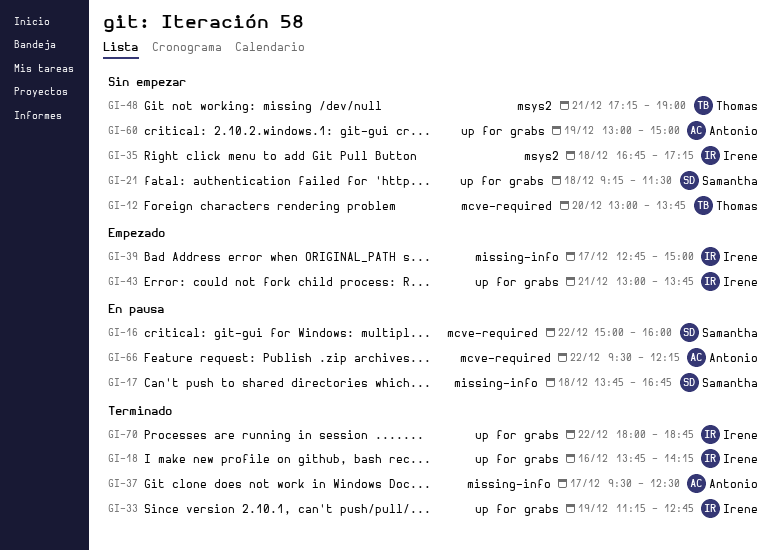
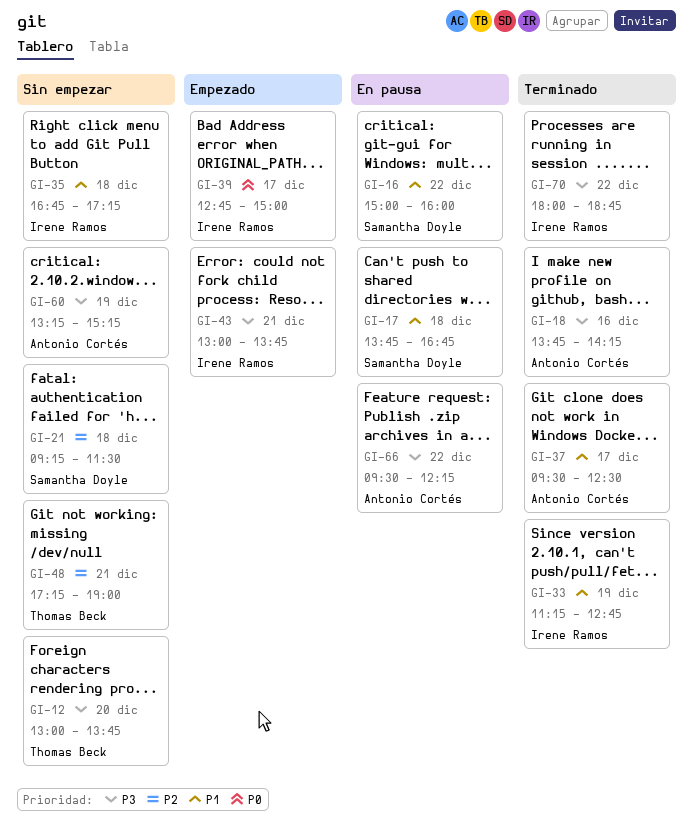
GI-18, owner: Irene Ramos -> Antonio Cortés
GI-60, begins: 13:00 -> 13:15
GI-60, ends: 15:00 -> 15:15

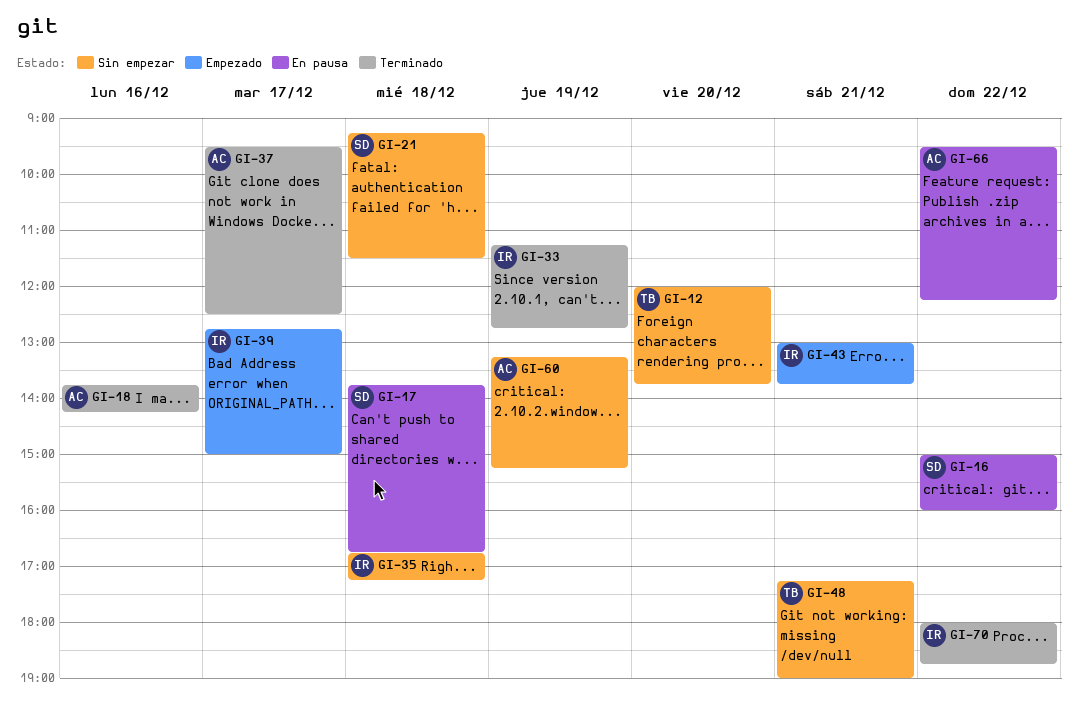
GI-12, begins: 13:00 -> 12:00

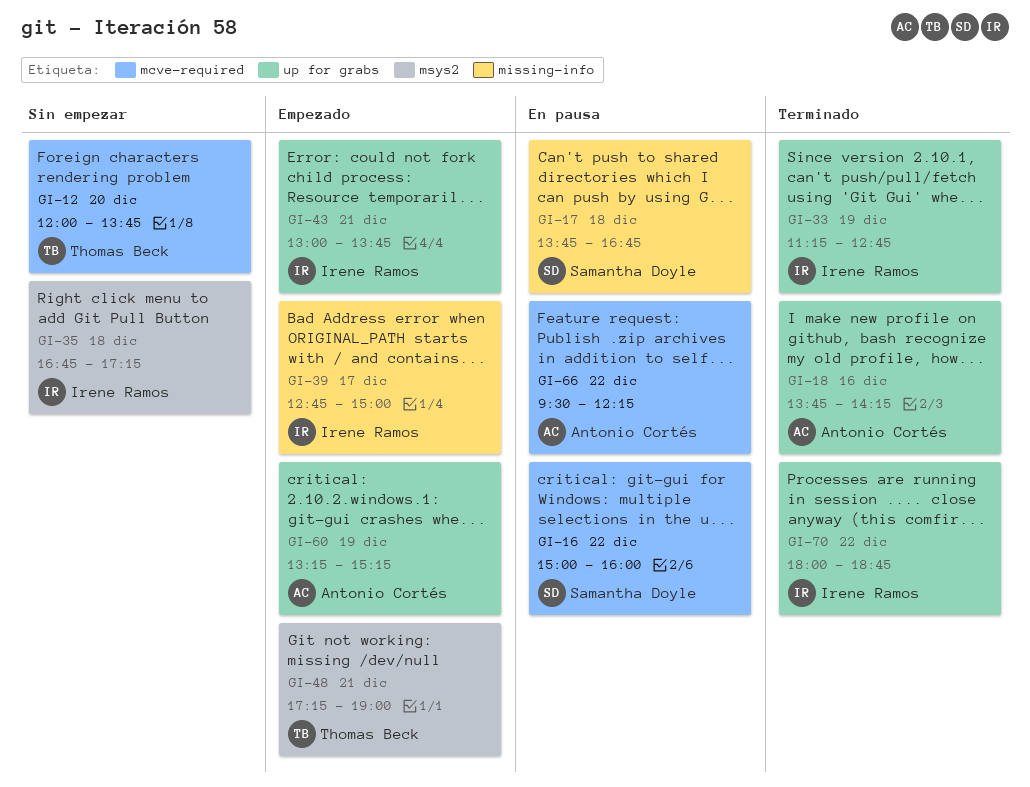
GI-21: present -> none
GI-37: present -> none
GI-48, status: Sin empezar -> Empezado
GI-60, status: Sin empezar -> Empezado

